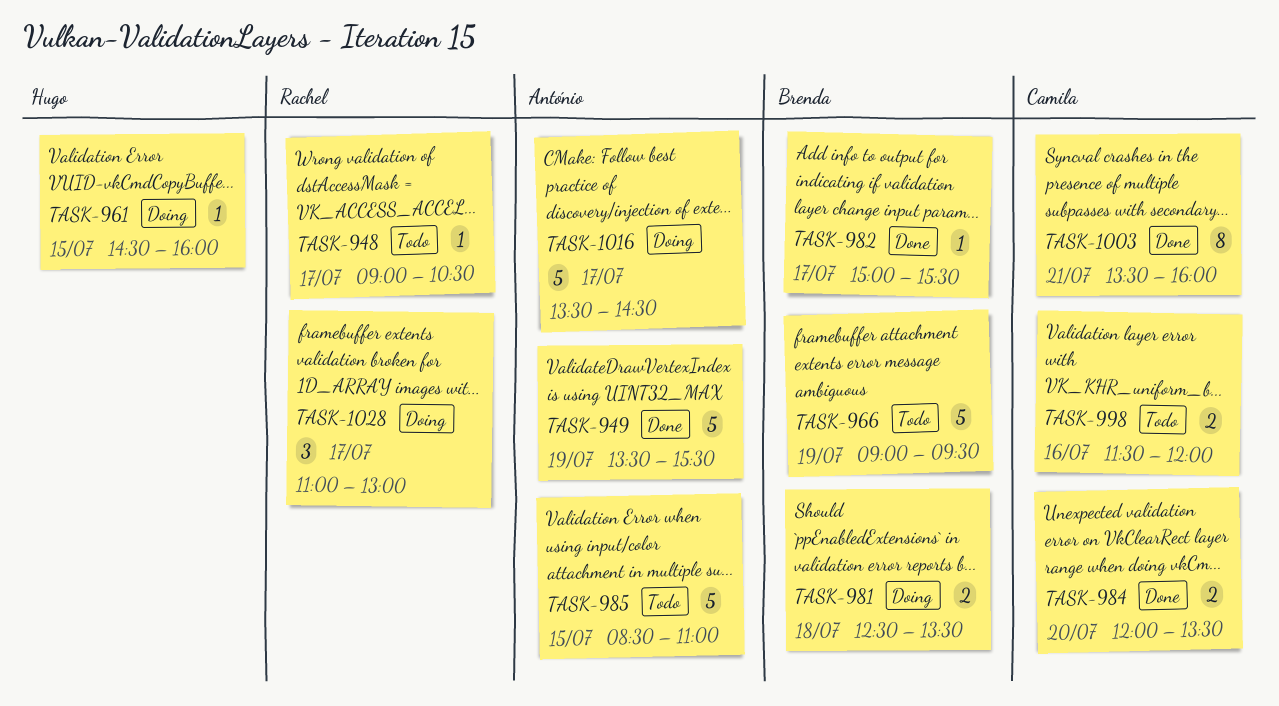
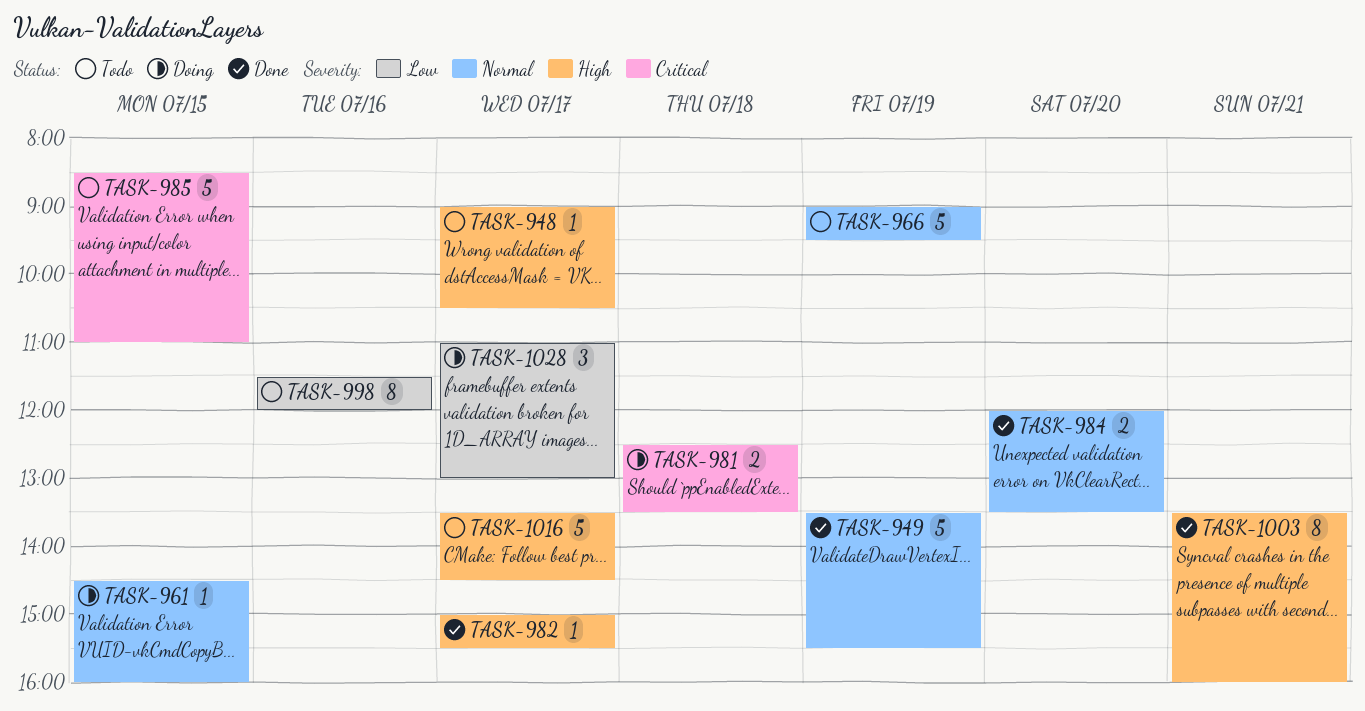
TASK-998, estimate: 2 -> 8
TASK-1016, status: Doing -> Todo

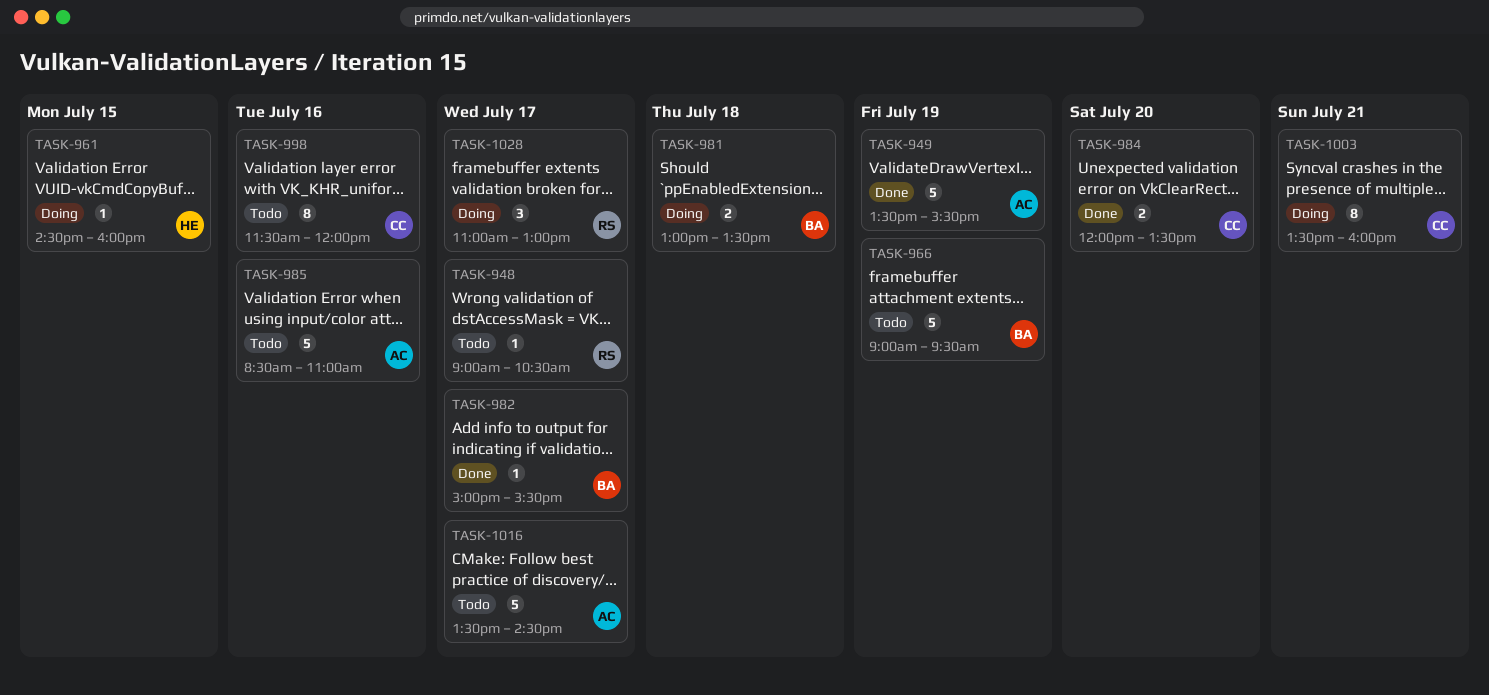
TASK-981, begins: 12:30 -> 13:00
TASK-985, day: Jul 15 -> Jul 16
TASK-1003, status: Done -> Doing

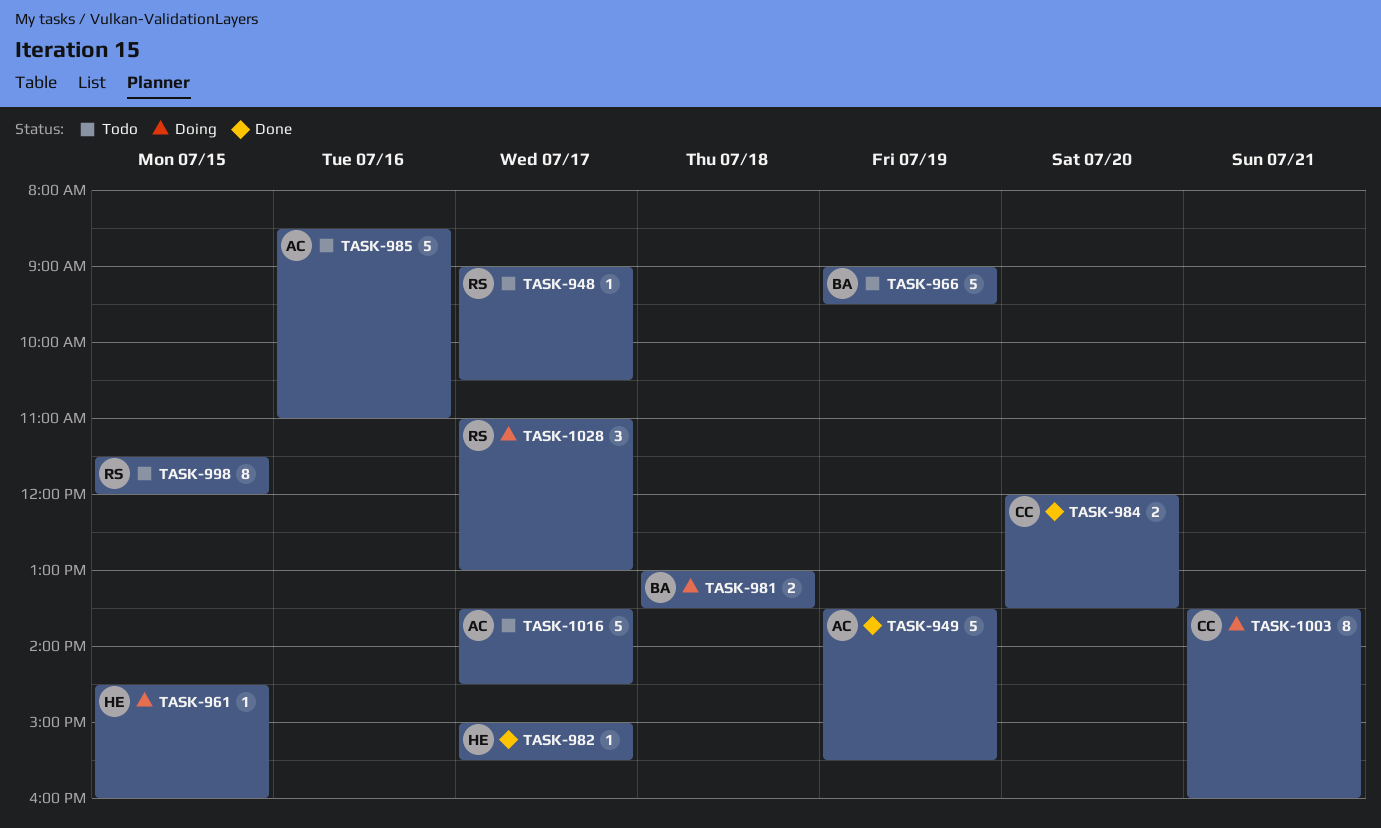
TASK-982, owner: BA -> HE
TASK-998, owner: CC -> RS
TASK-998, day: Jul 16 -> Jul 15

